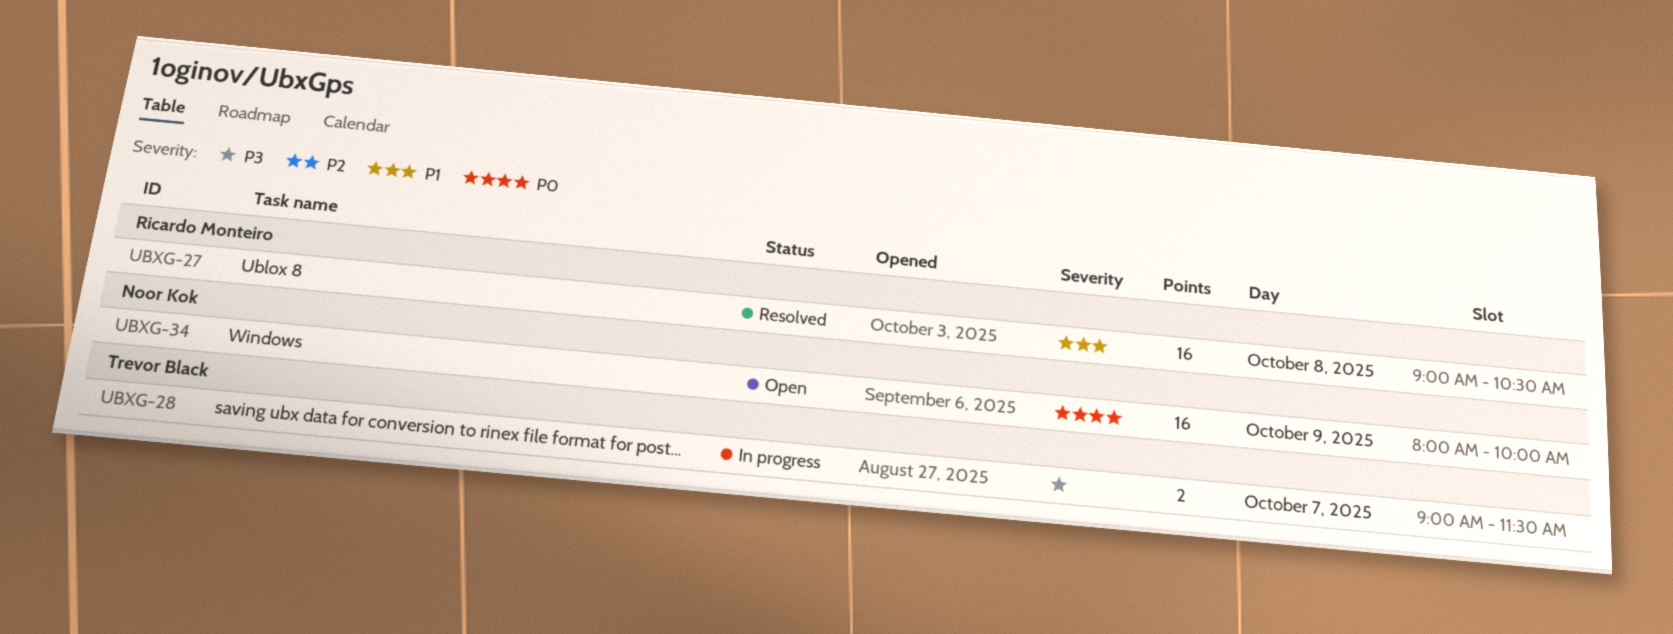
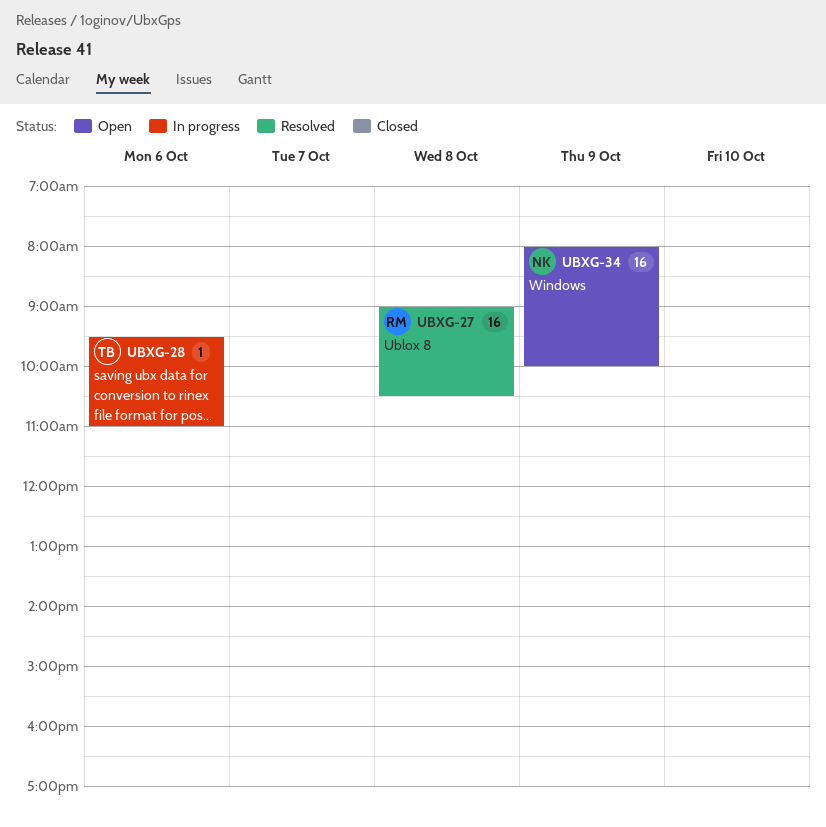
UBXG-28, estimate: 2 -> 1
UBXG-28, day: Oct 7 -> Oct 6
UBXG-28, begins: 09:00 -> 09:30
UBXG-28, ends: 11:30 -> 11:00

